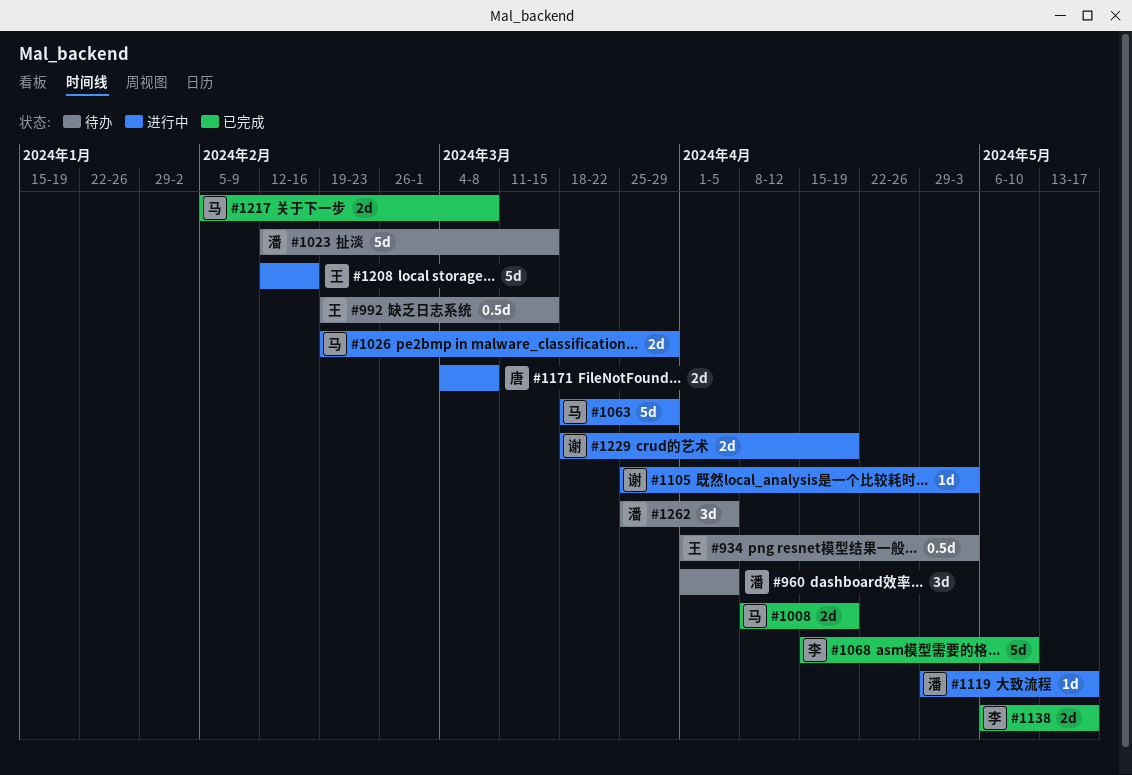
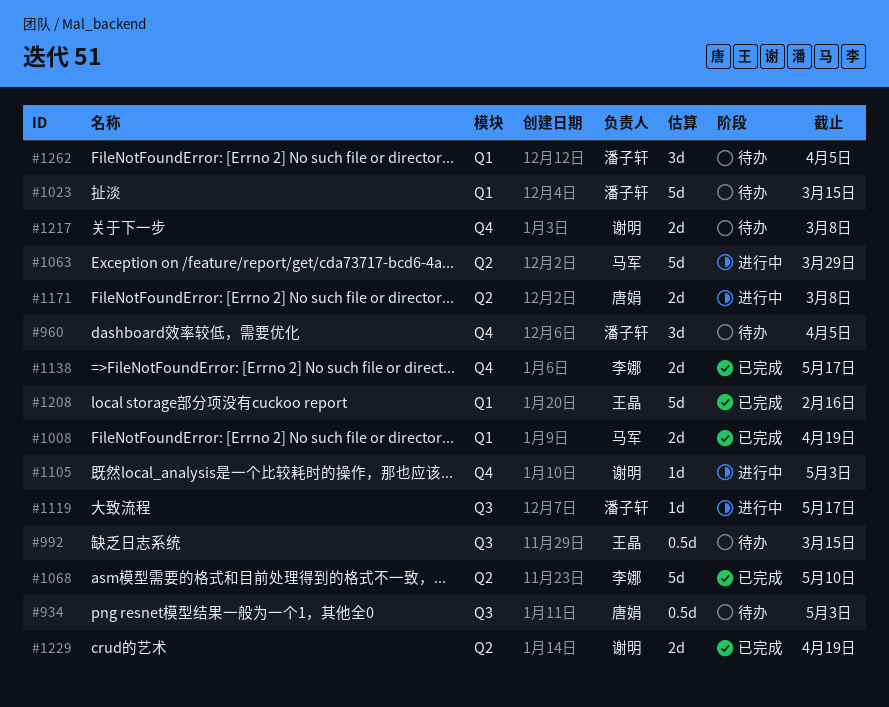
#934, owner: 王晶 -> 唐娟
#1026: present -> none
#1208, status: 进行中 -> 已完成
#1217, status: 已完成 -> 待办
#1217, owner: 马军 -> 谢明
#1229, status: 进行中 -> 已完成

